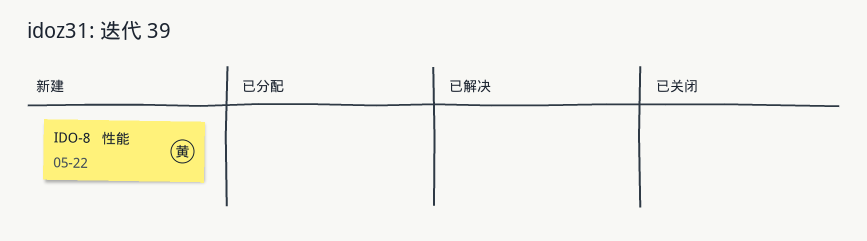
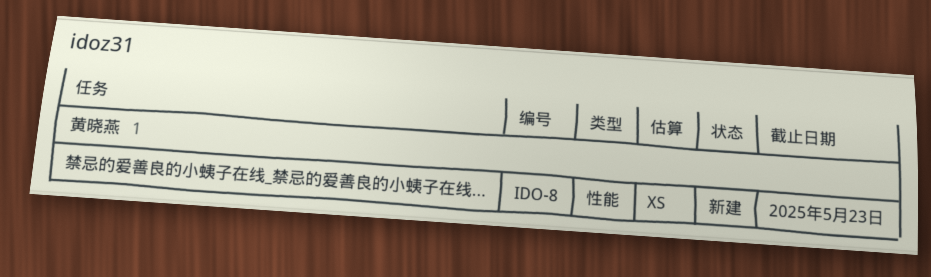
IDO-8, due: May 22 -> May 23

